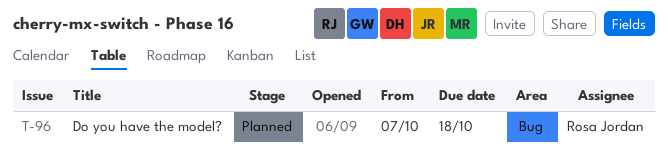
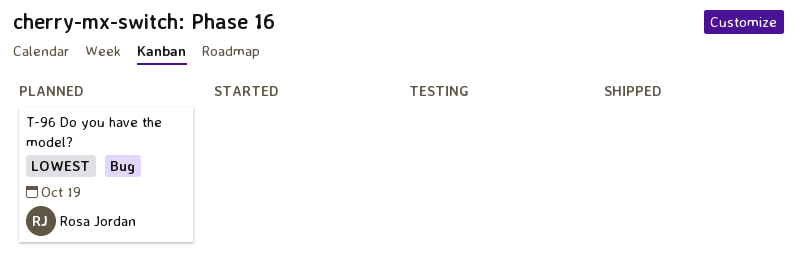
T-96, due: Oct 18 -> Oct 19

